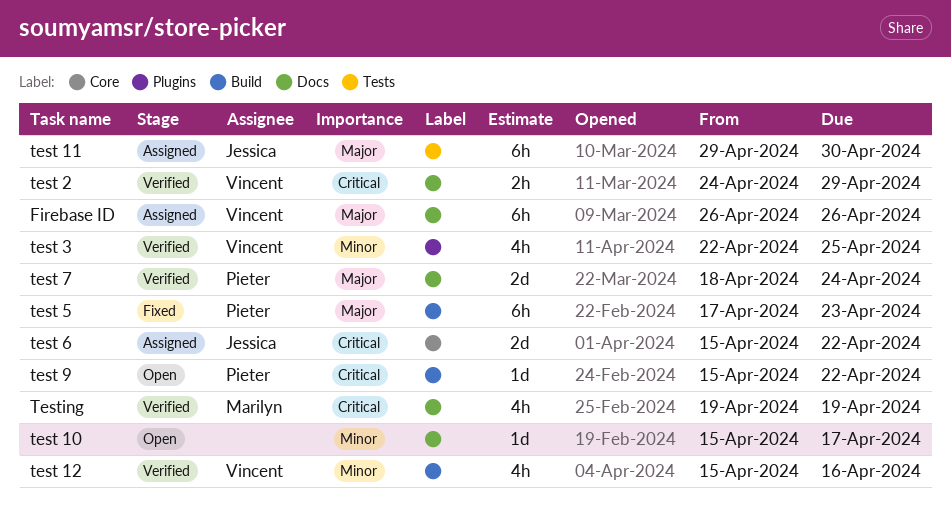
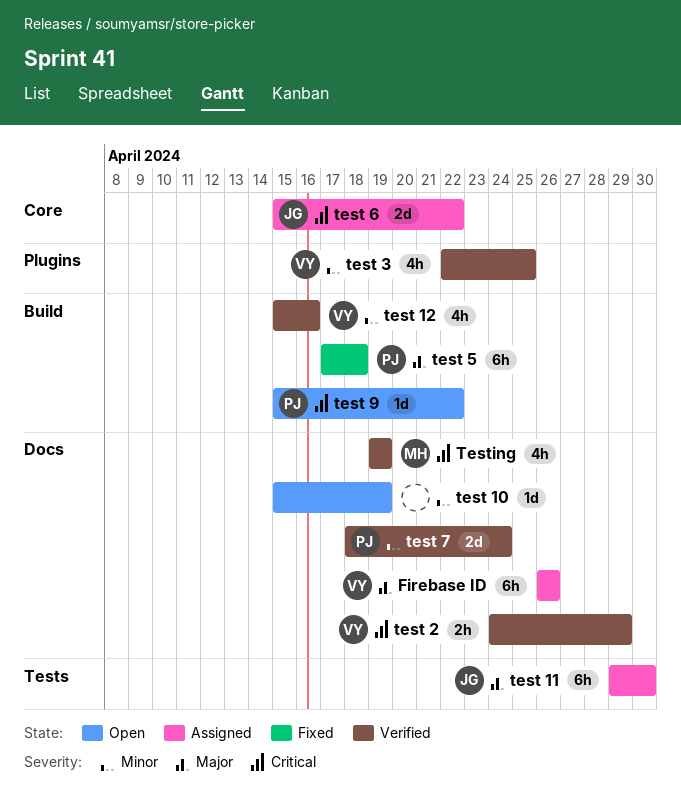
test 10, due: Apr 17 -> Apr 19
test 5, due: Apr 23 -> Apr 18
test 7, priority: Major -> Minor

